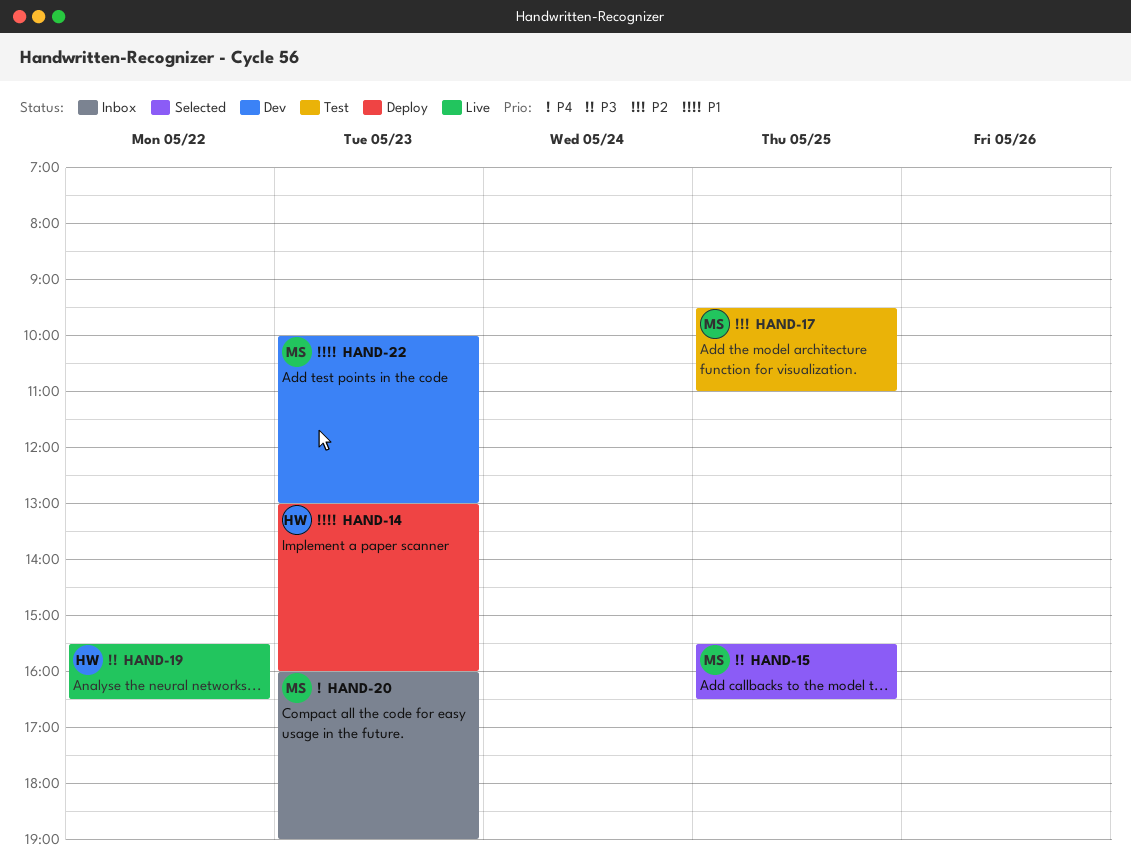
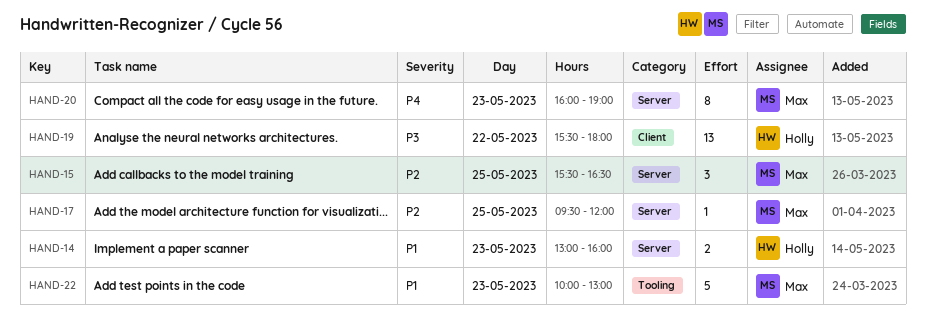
HAND-15, priority: P3 -> P2
HAND-17, ends: 11:00 -> 12:00
HAND-19, ends: 16:30 -> 18:00

